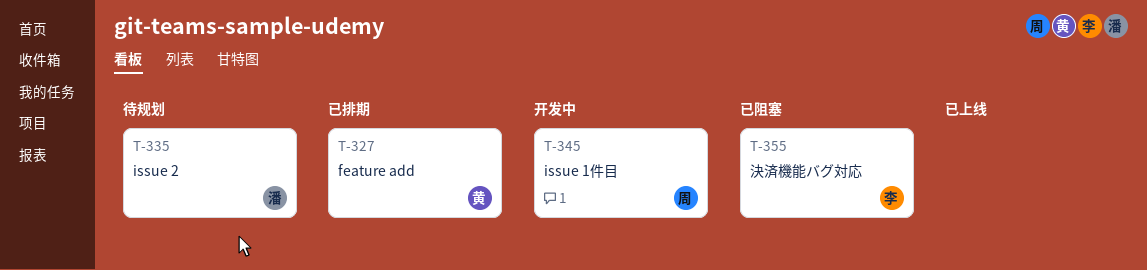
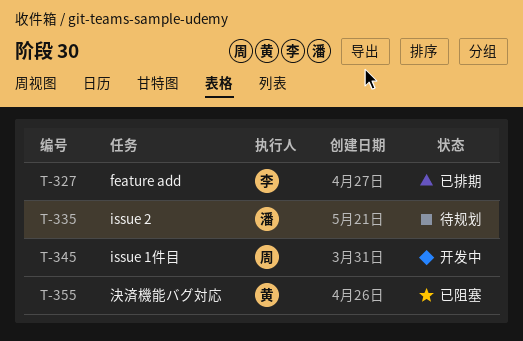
T-327, owner: 黄 -> 李
T-355, owner: 李 -> 黄

